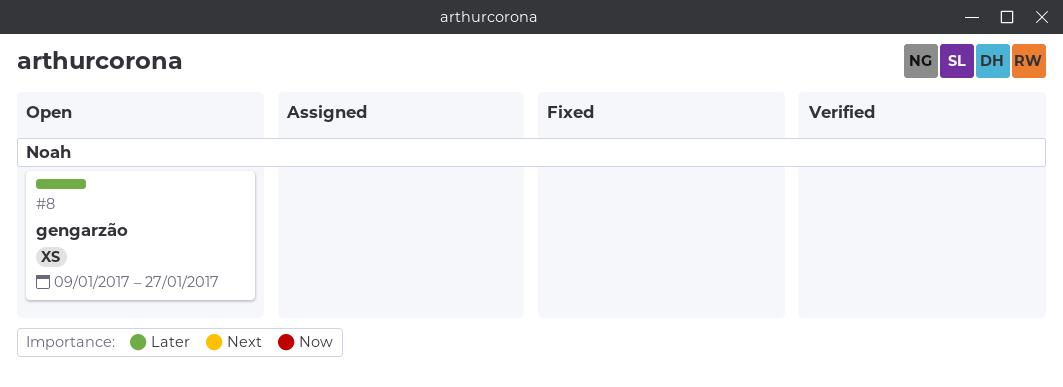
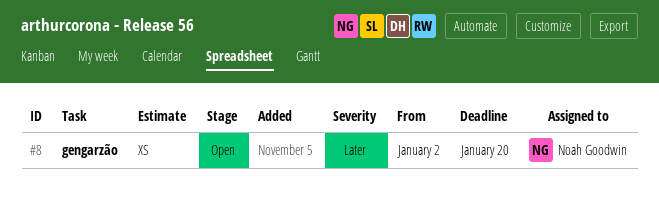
#8, start: Jan 9 -> Jan 2
#8, due: Jan 27 -> Jan 20

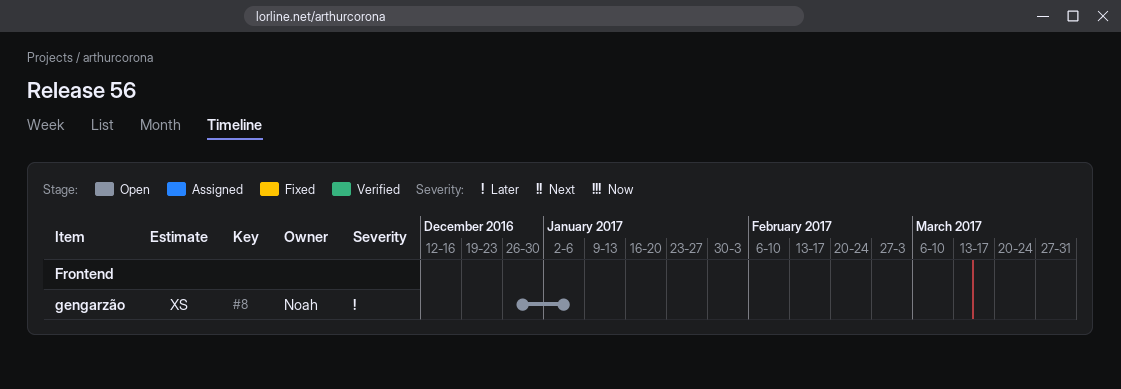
#8, start: Jan 2 -> Dec 26
#8, due: Jan 20 -> Jan 6

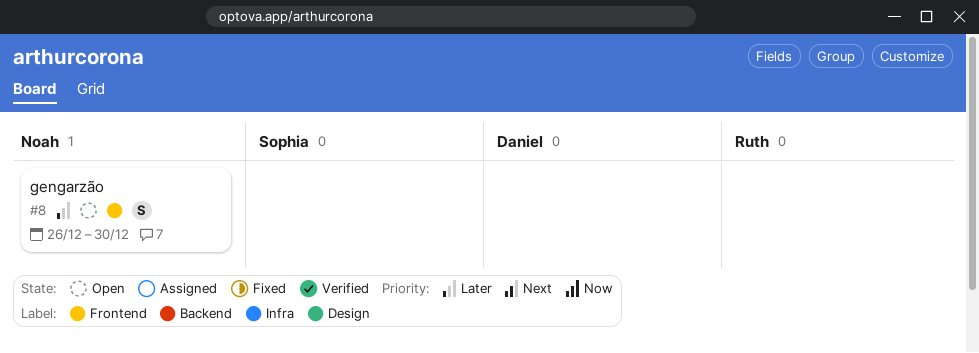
#8, estimate: XS -> S
#8, due: Jan 6 -> Dec 30

